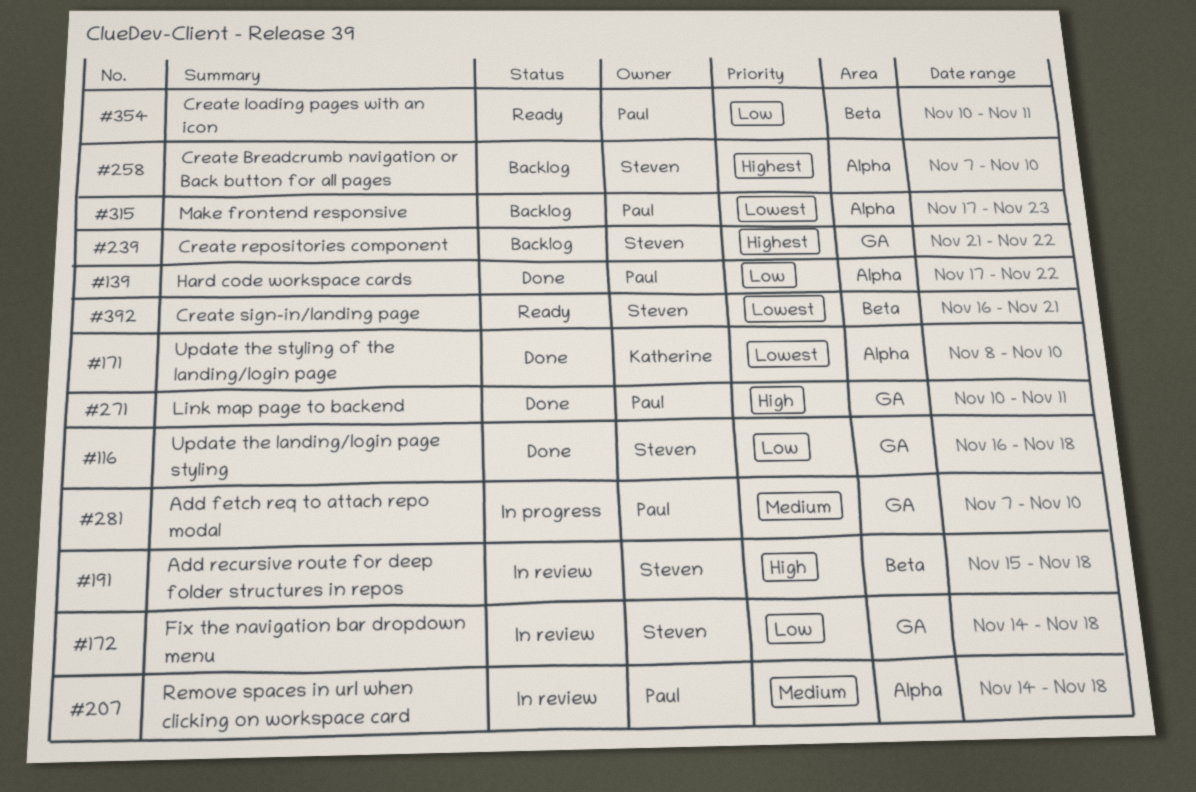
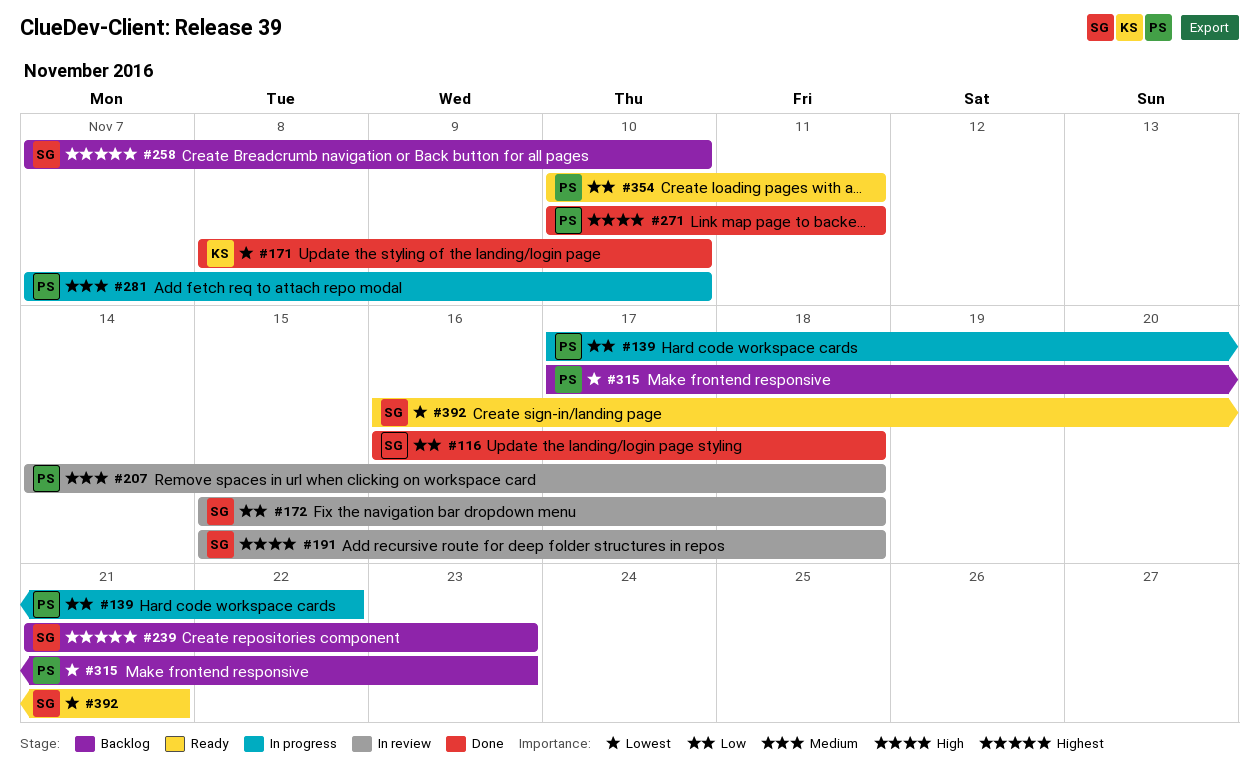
#139, status: Done -> In progress
#172, start: Nov 14 -> Nov 15
#239, due: Nov 22 -> Nov 23

